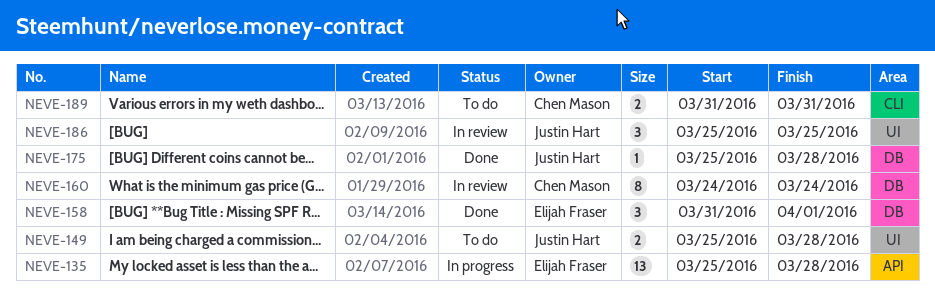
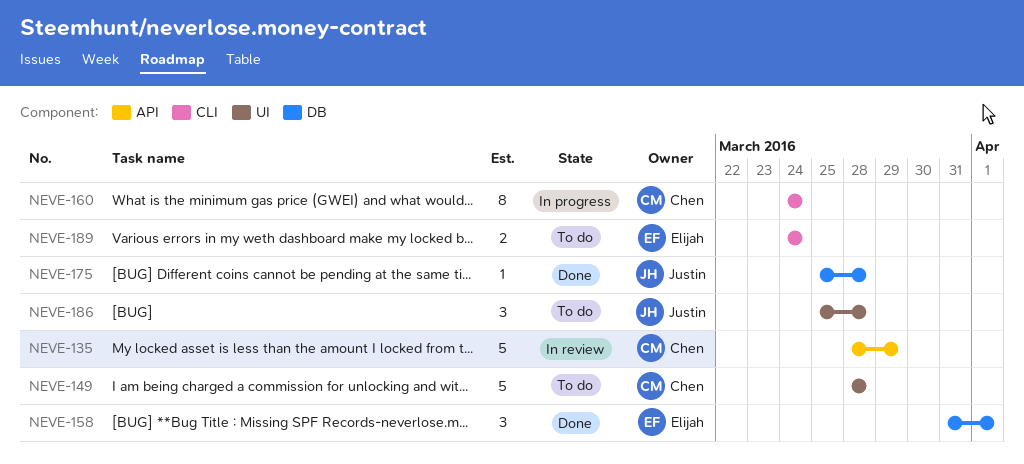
NEVE-135, status: In progress -> In review
NEVE-135, owner: Elijah Fraser -> Chen Mason
NEVE-135, estimate: 13 -> 5
NEVE-135, start: Mar 25 -> Mar 28
NEVE-135, due: Mar 28 -> Mar 29
NEVE-149, owner: Justin Hart -> Chen Mason
NEVE-149, estimate: 2 -> 5
NEVE-149, start: Mar 25 -> Mar 28
NEVE-160, status: In review -> In progress
NEVE-160, label: DB -> CLI
NEVE-186, status: In review -> To do
NEVE-186, due: Mar 25 -> Mar 28
NEVE-189, owner: Chen Mason -> Elijah Fraser
NEVE-189, start: Mar 31 -> Mar 24
NEVE-189, due: Mar 31 -> Mar 24

